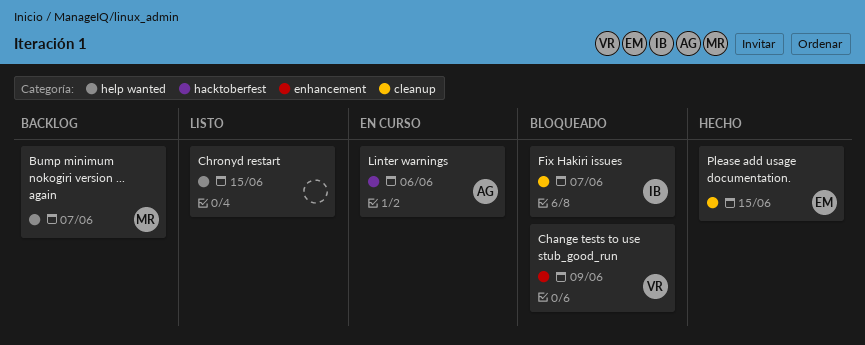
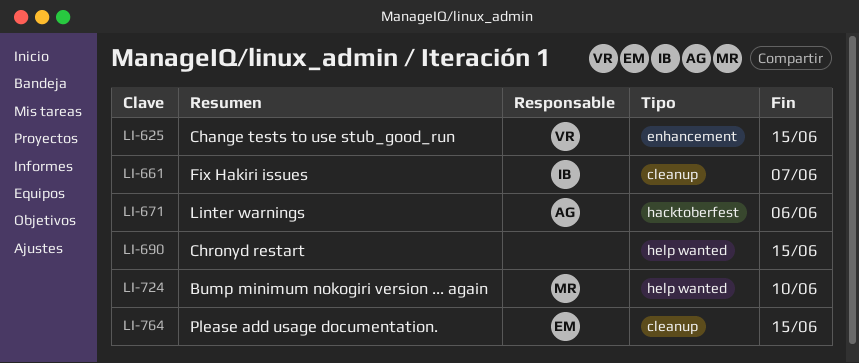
Bump minimum nokogiri version ... again, due: Jun 7 -> Jun 10
Change tests to use stub_good_run, due: Jun 9 -> Jun 15

